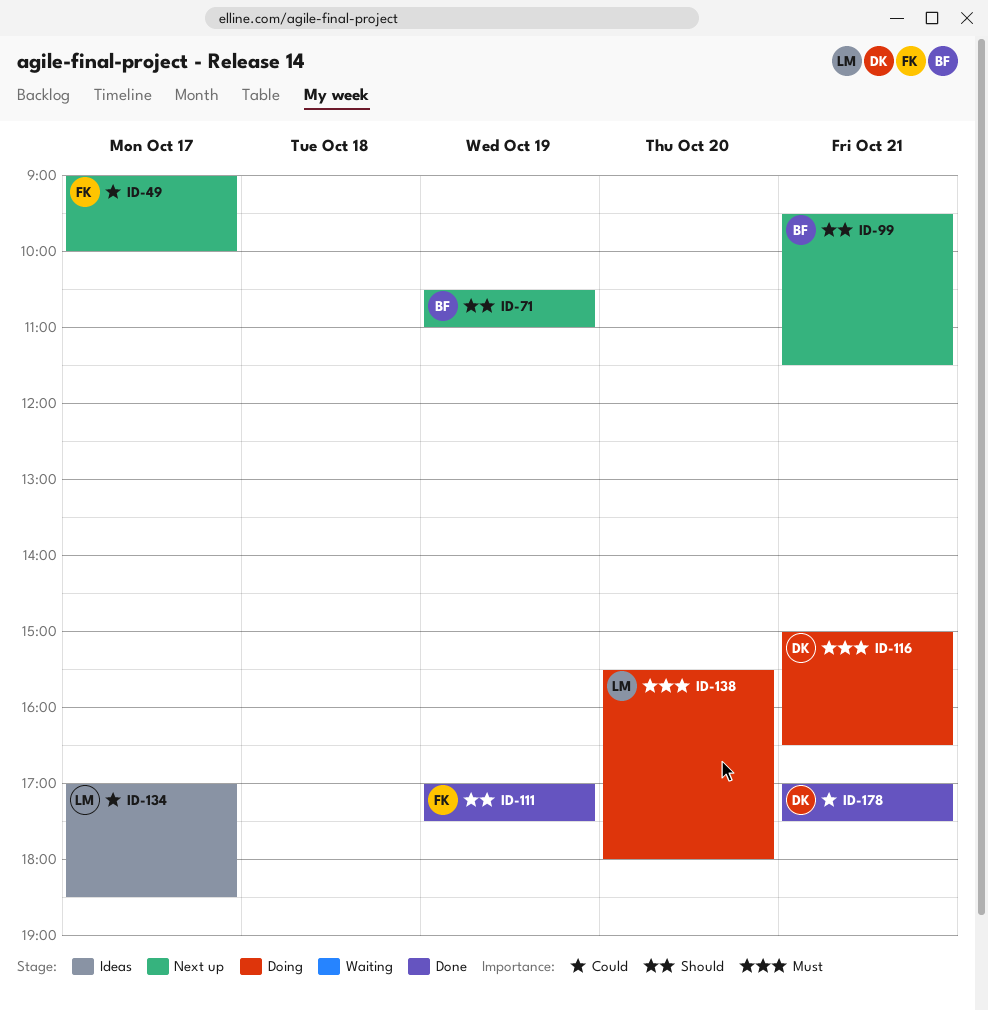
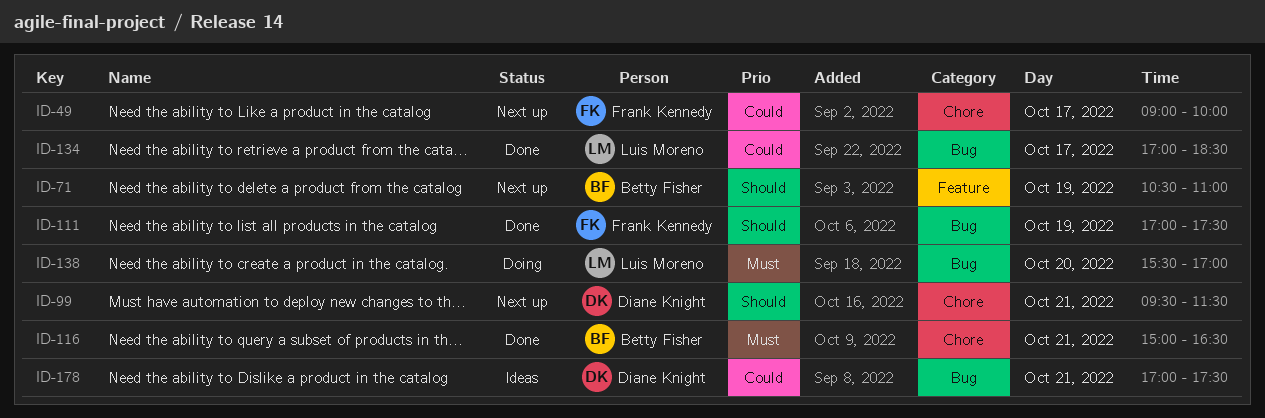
ID-99, owner: Betty Fisher -> Diane Knight
ID-116, status: Doing -> Done
ID-116, owner: Diane Knight -> Betty Fisher
ID-134, status: Ideas -> Done
ID-138, ends: 18:00 -> 17:00
ID-178, status: Done -> Ideas

